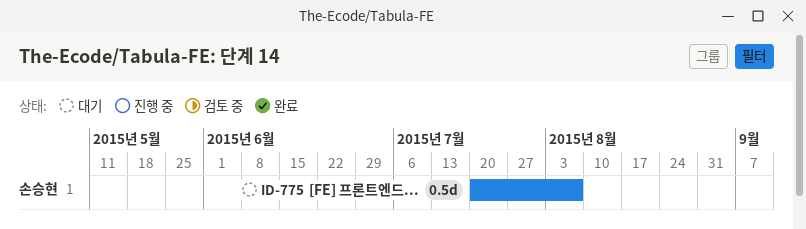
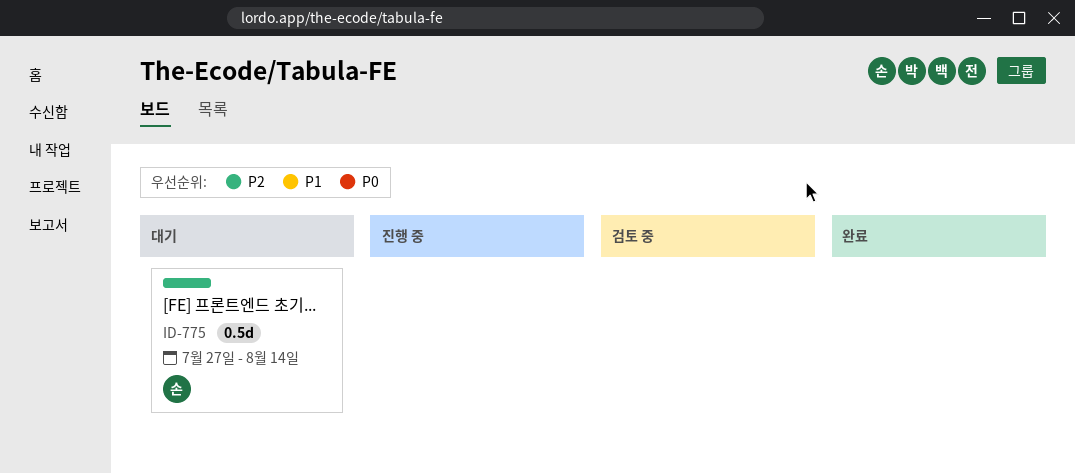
ID-775, start: Jul 20 -> Jul 27
ID-775, due: Aug 7 -> Aug 14

